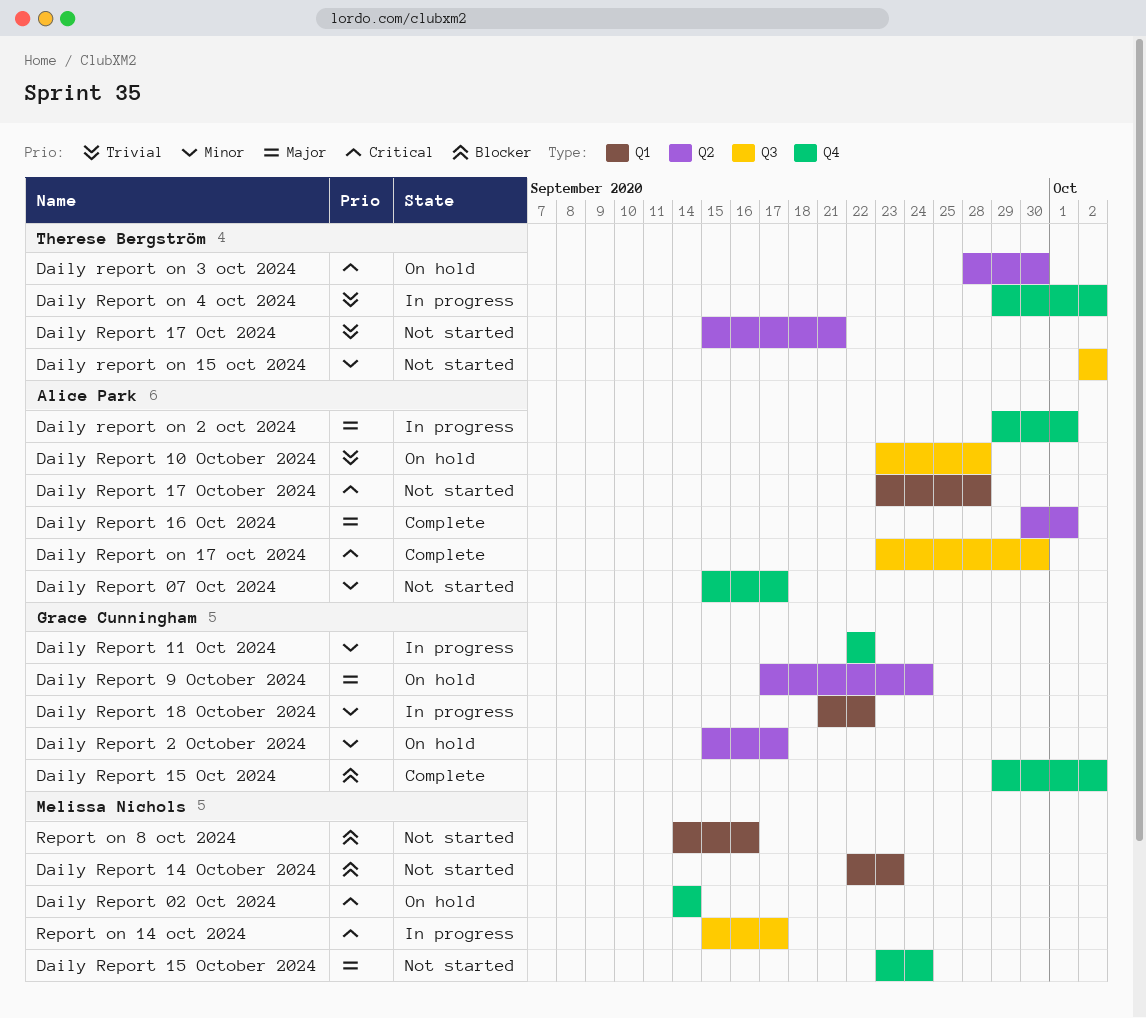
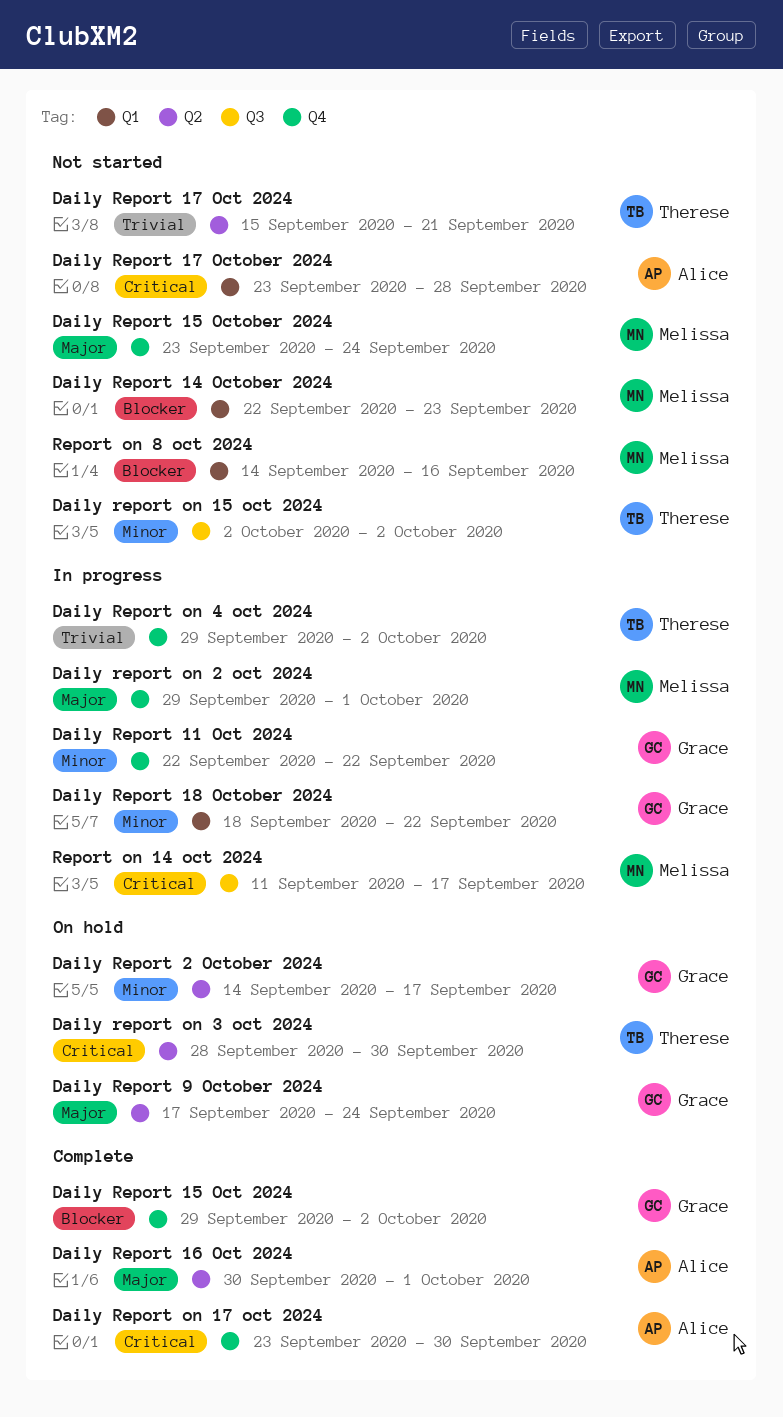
Daily Report 02 Oct 2024: present -> none
Daily Report 07 Oct 2024: present -> none
Daily Report 10 October 2024: present -> none
Daily Report 18 October 2024, start: Sep 21 -> Sep 18
Daily Report 2 October 2024, start: Sep 15 -> Sep 14
Daily Report on 17 oct 2024, label: Q3 -> Q4
Daily report on 2 oct 2024, owner: Alice Park -> Melissa Nichols
Report on 14 oct 2024, start: Sep 15 -> Sep 11

